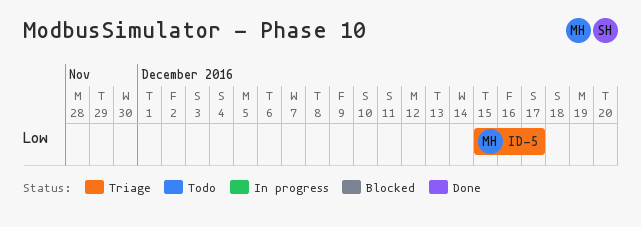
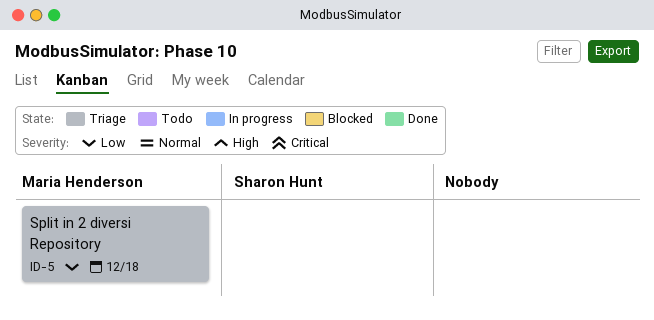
ID-5, due: Dec 17 -> Dec 18

